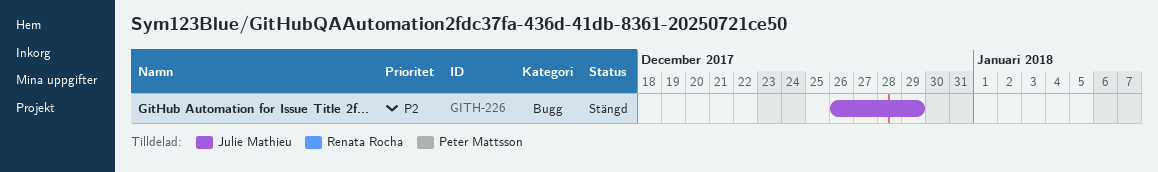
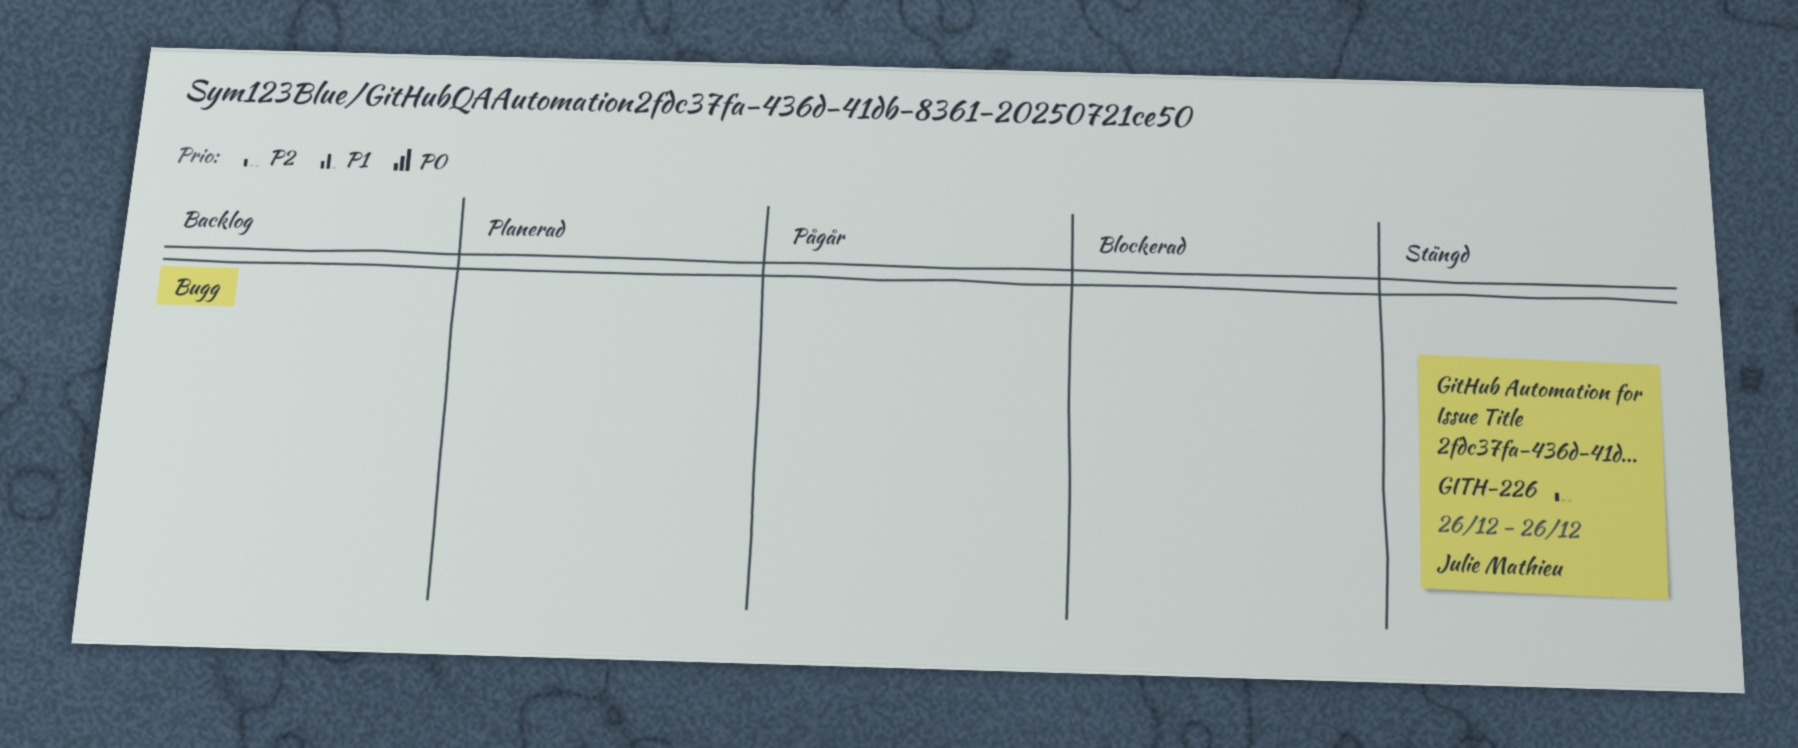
GITH-226, due: Dec 29 -> Dec 26

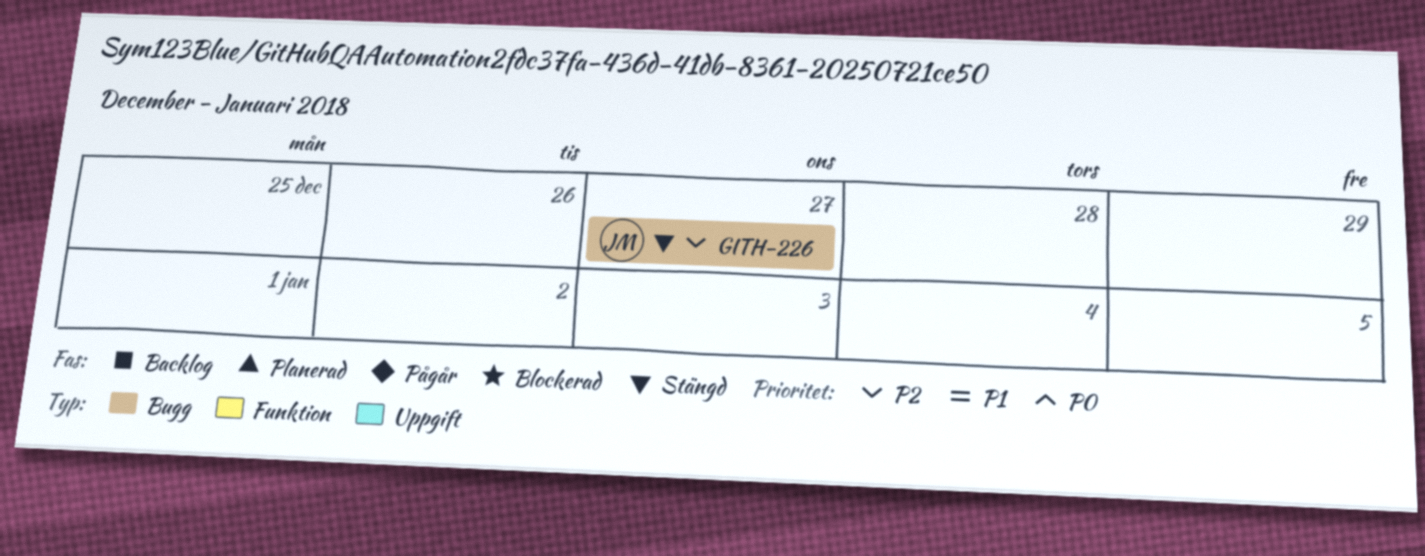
GITH-226, start: Dec 26 -> Dec 27
GITH-226, due: Dec 26 -> Dec 27

